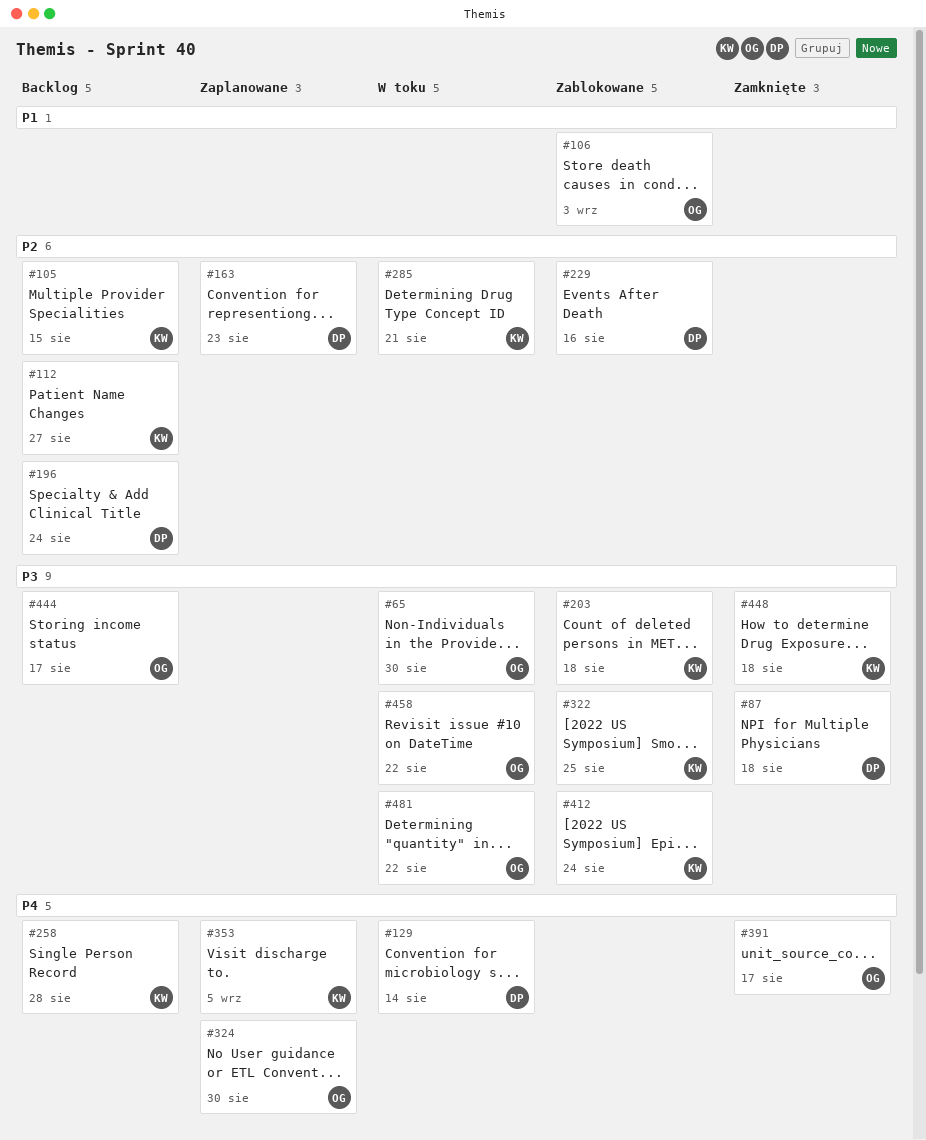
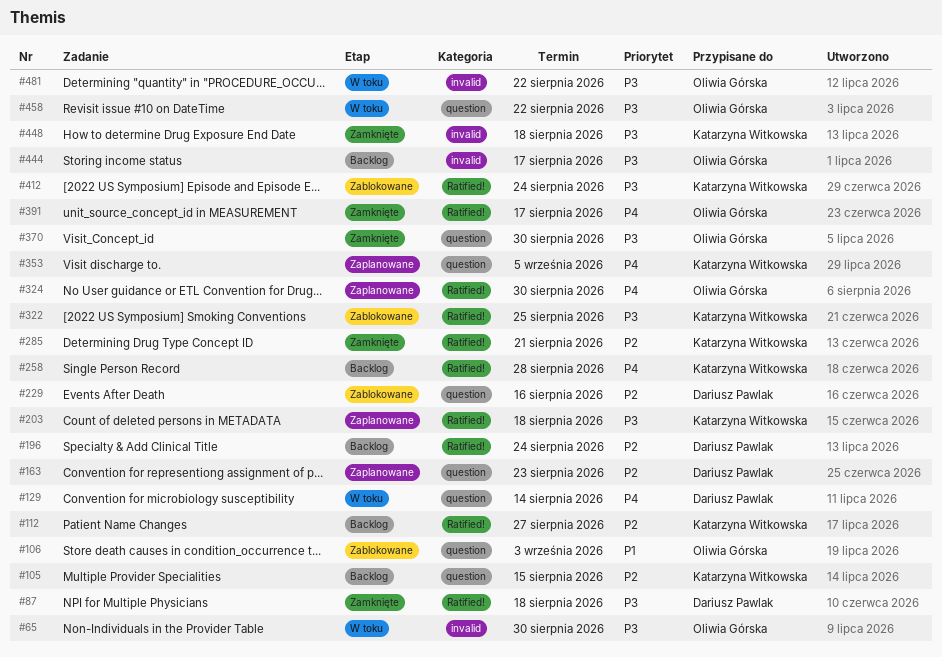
#203, status: Zablokowane -> Zaplanowane
#285, status: W toku -> Zamknięte
#370: none -> present

